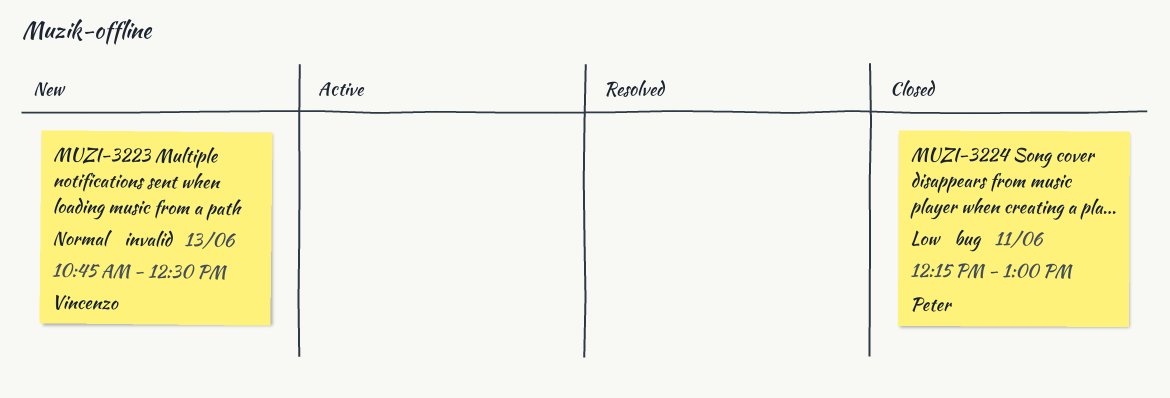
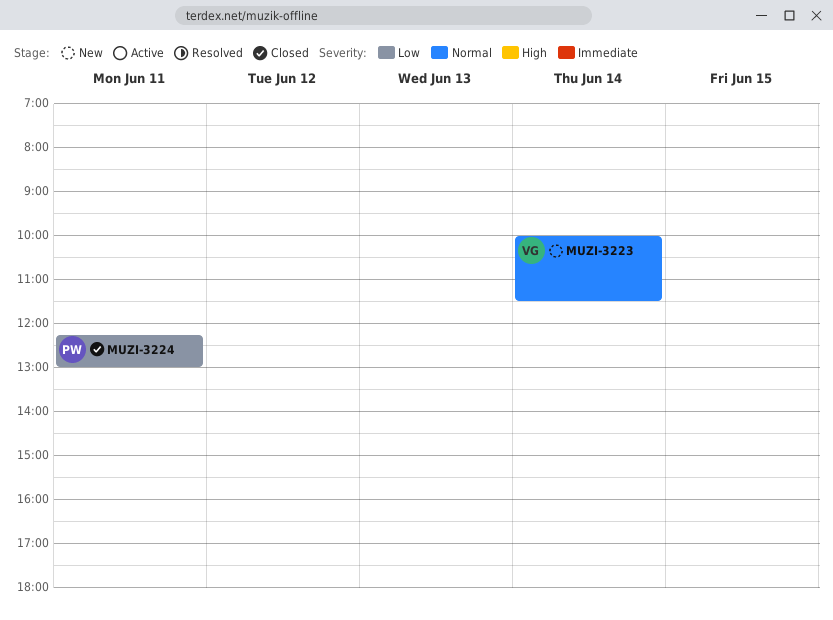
MUZI-3223, day: Jun 13 -> Jun 14
MUZI-3223, begins: 10:45 -> 10:00
MUZI-3223, ends: 12:30 -> 11:30

